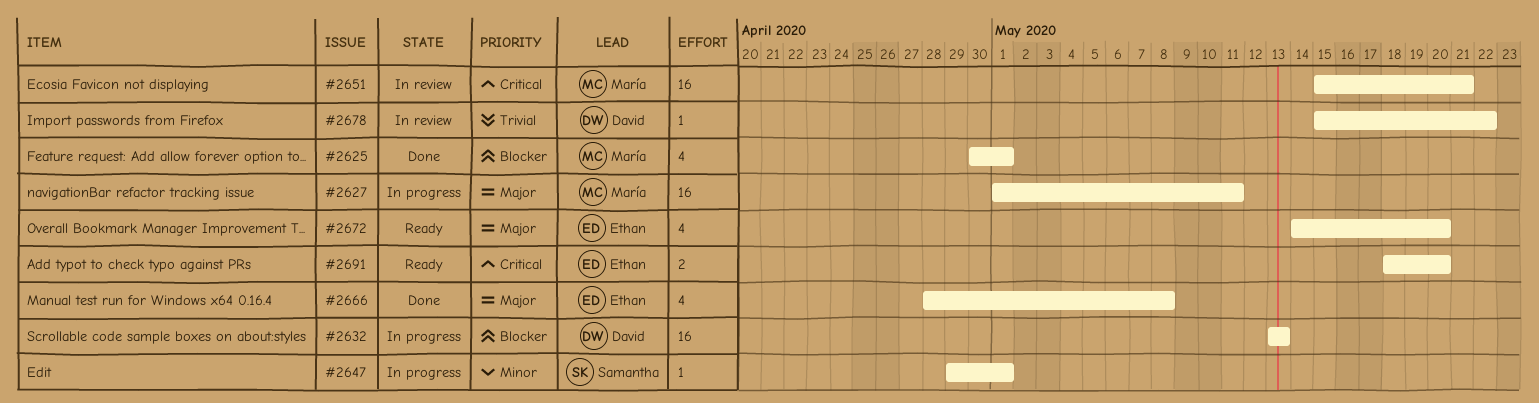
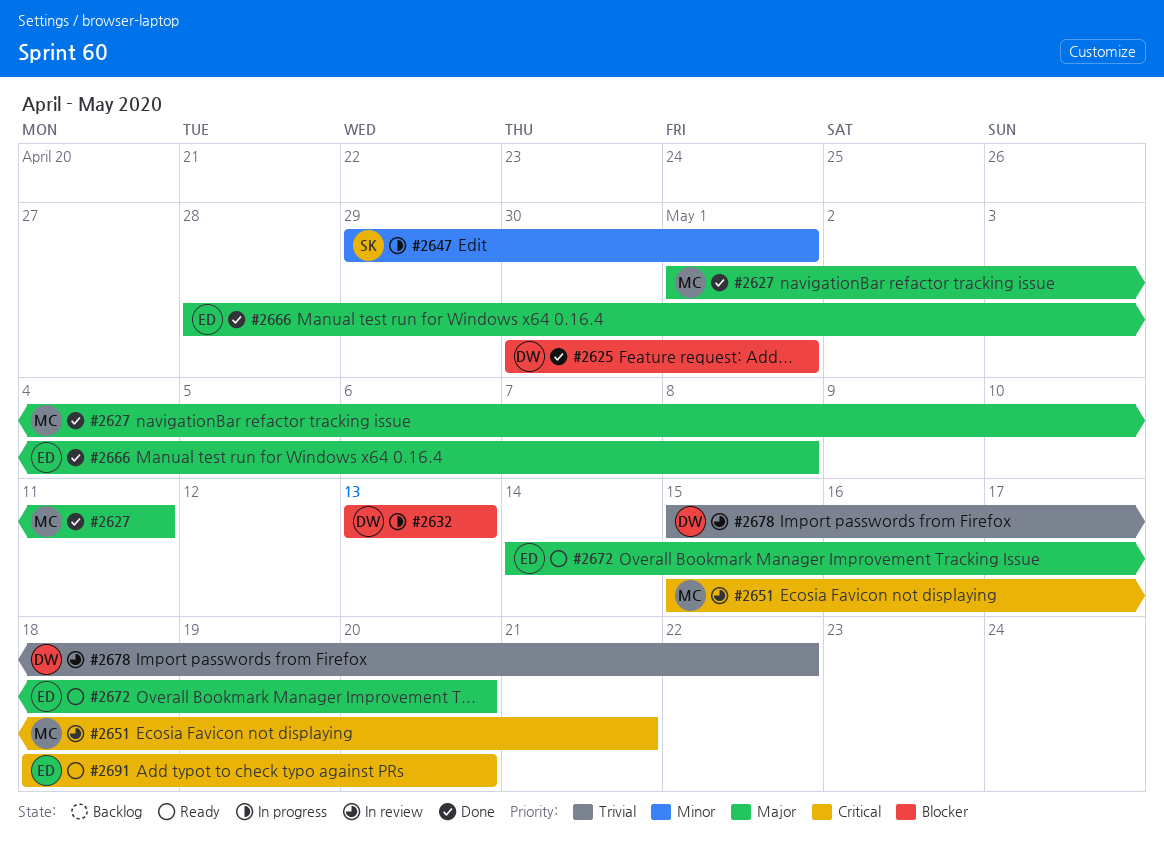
#2625, owner: María -> David
#2627, status: In progress -> Done

